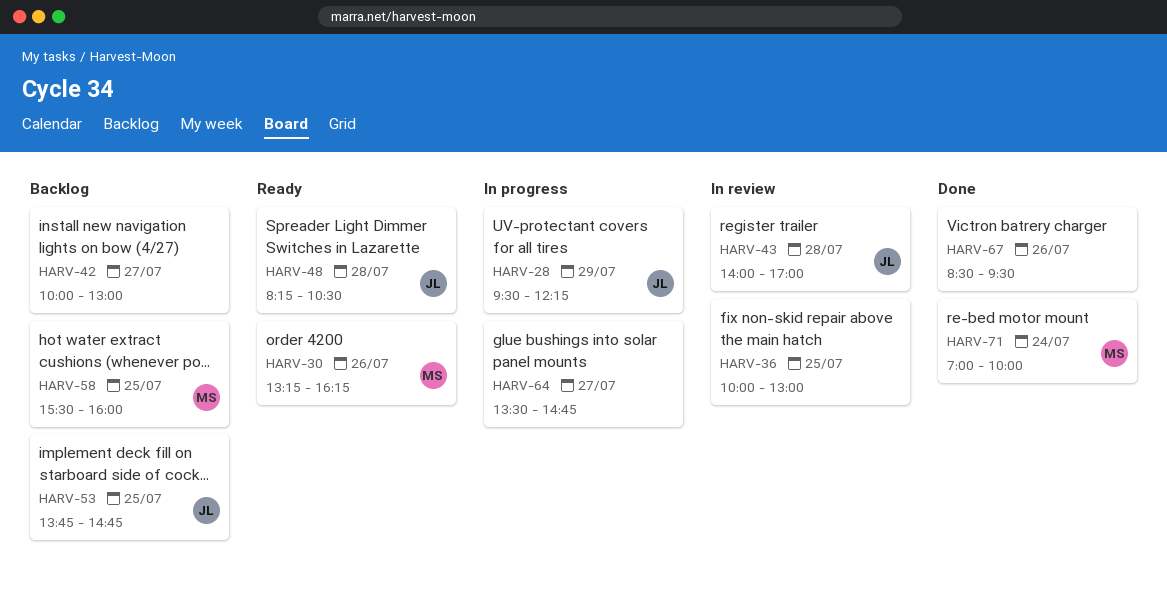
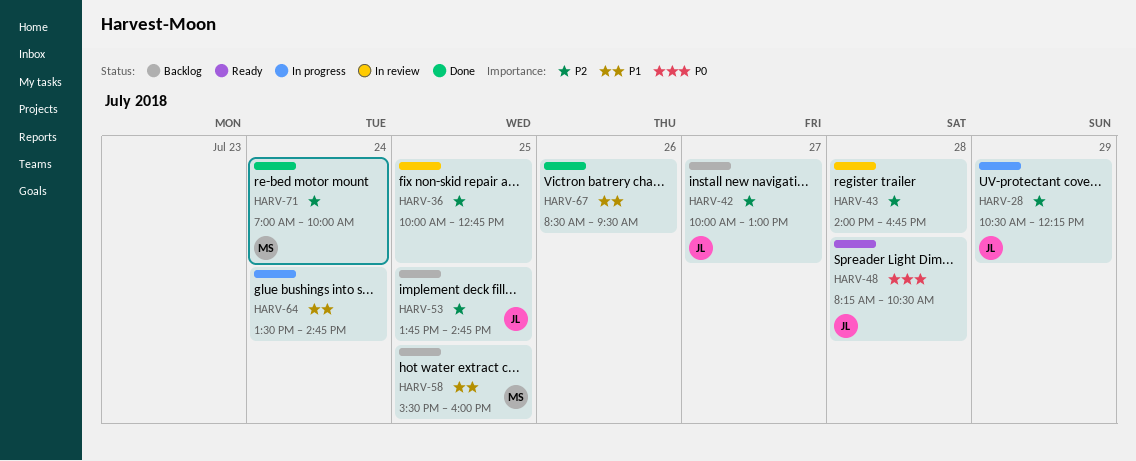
HARV-28, begins: 09:30 -> 10:30
HARV-30: present -> none
HARV-36, ends: 13:00 -> 12:45
HARV-42, owner: none -> JL
HARV-43, owner: JL -> none
HARV-43, ends: 17:00 -> 16:45
HARV-64, day: Jul 27 -> Jul 24

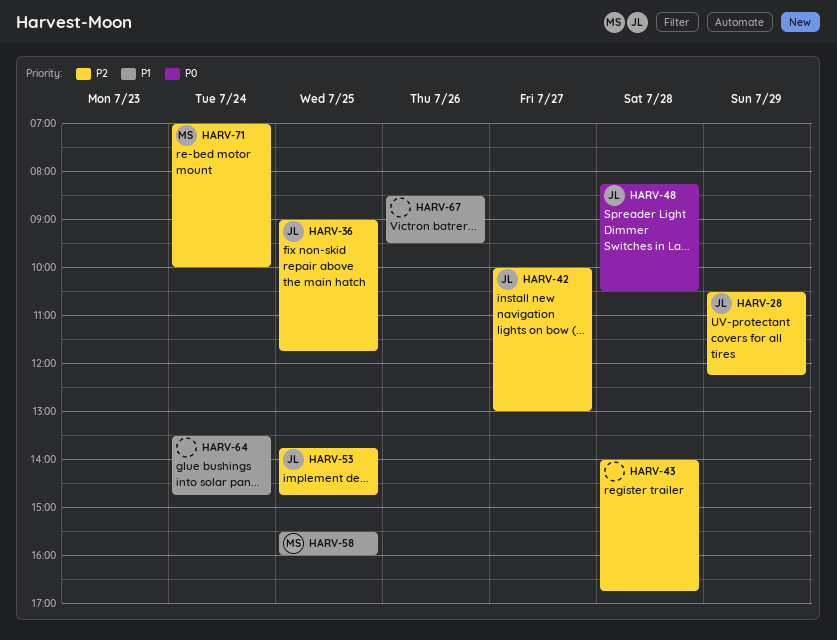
HARV-36, owner: none -> JL
HARV-36, begins: 10:00 -> 09:00
HARV-36, ends: 12:45 -> 11:45

